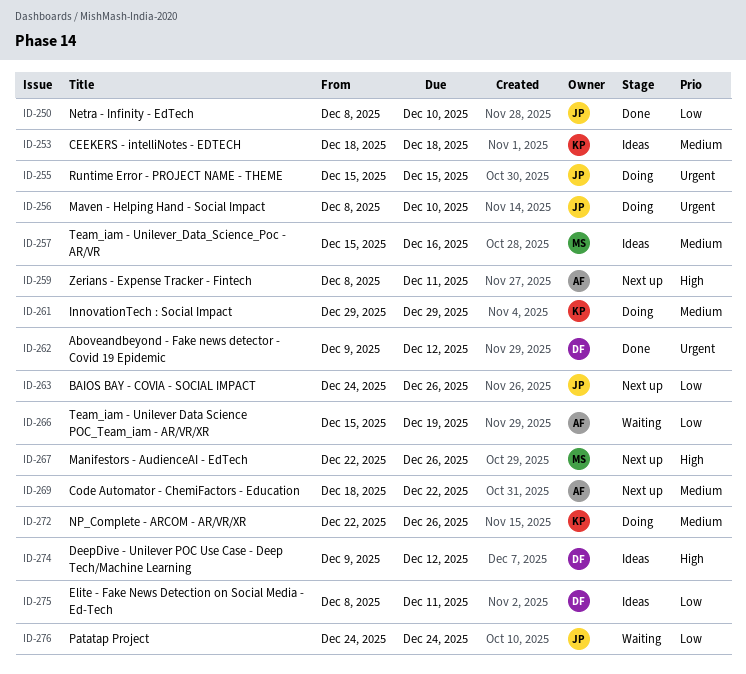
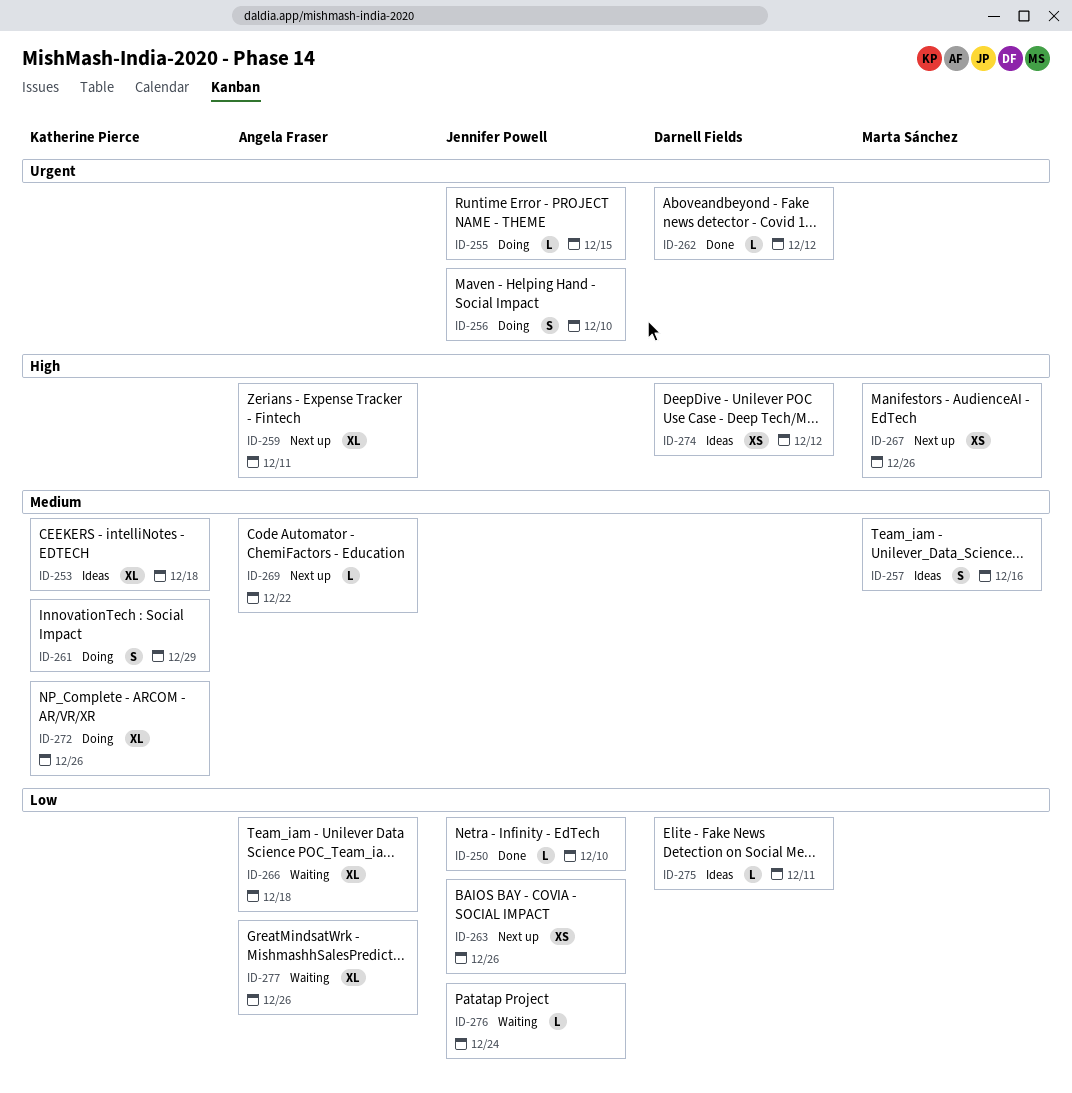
ID-266, due: Dec 19 -> Dec 18
ID-277: none -> present

